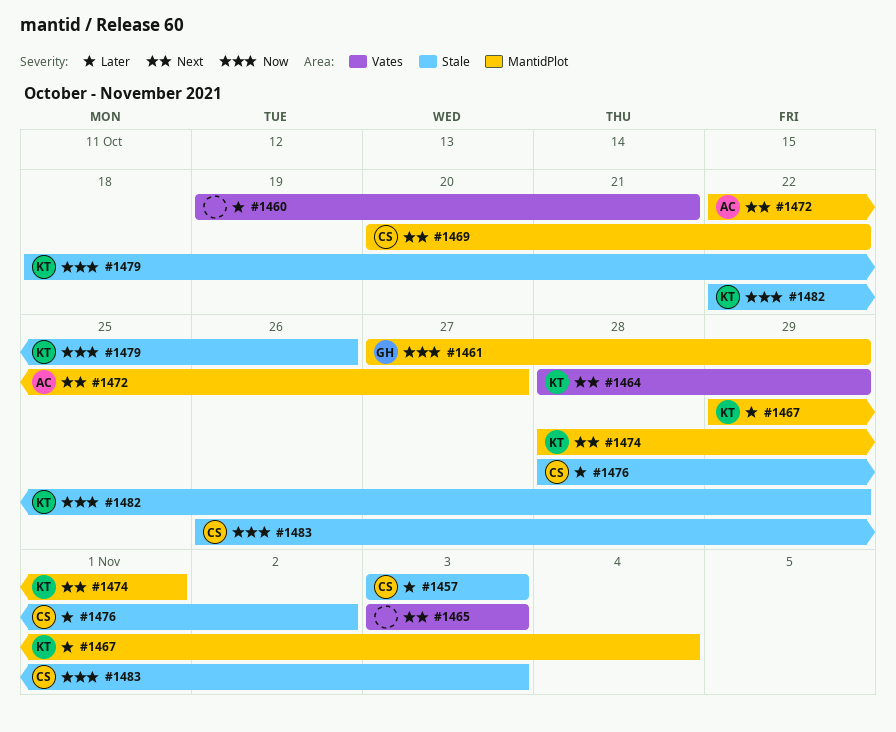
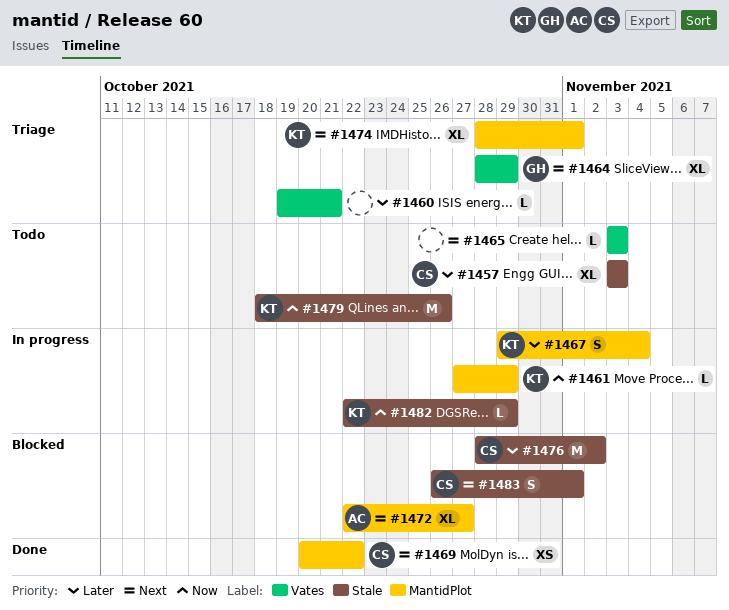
#1461, owner: GH -> KT
#1464, owner: KT -> GH
#1483, priority: Now -> Next
#1483, due: Nov 3 -> Nov 1

